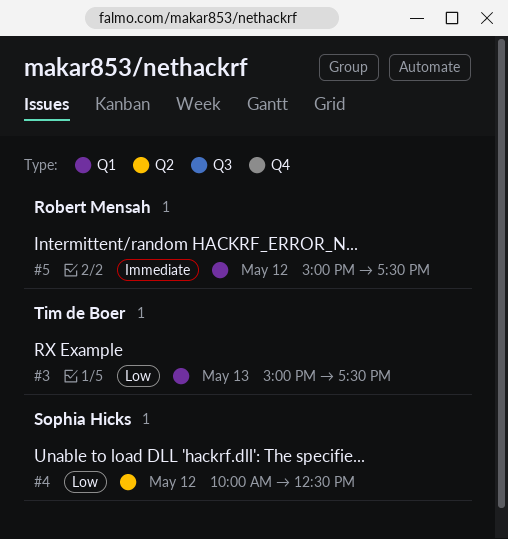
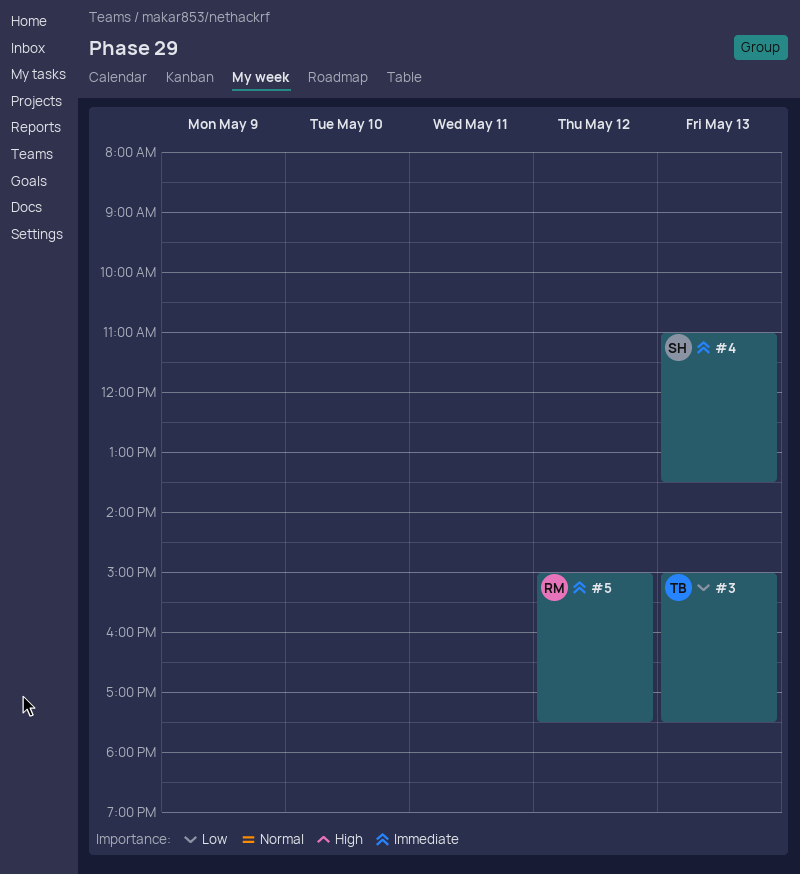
#4, priority: Low -> Immediate
#4, day: May 12 -> May 13
#4, begins: 10:00 -> 11:00
#4, ends: 12:30 -> 13:30

